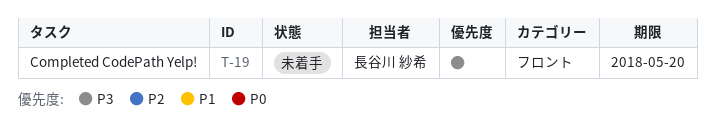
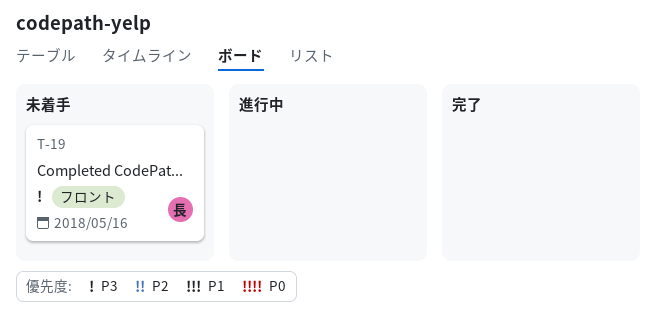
T-19, due: May 20 -> May 16

